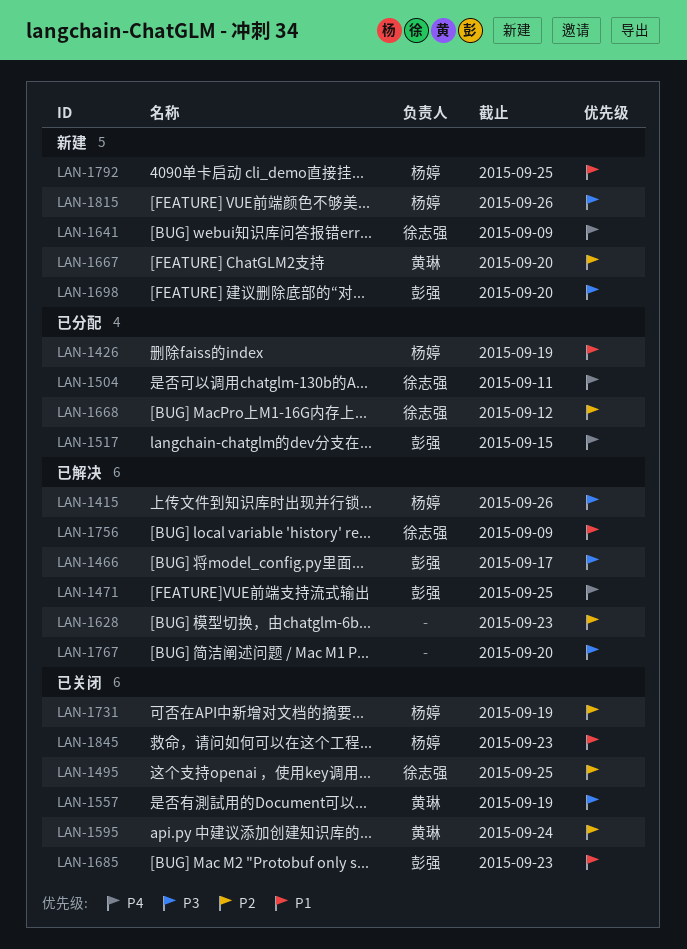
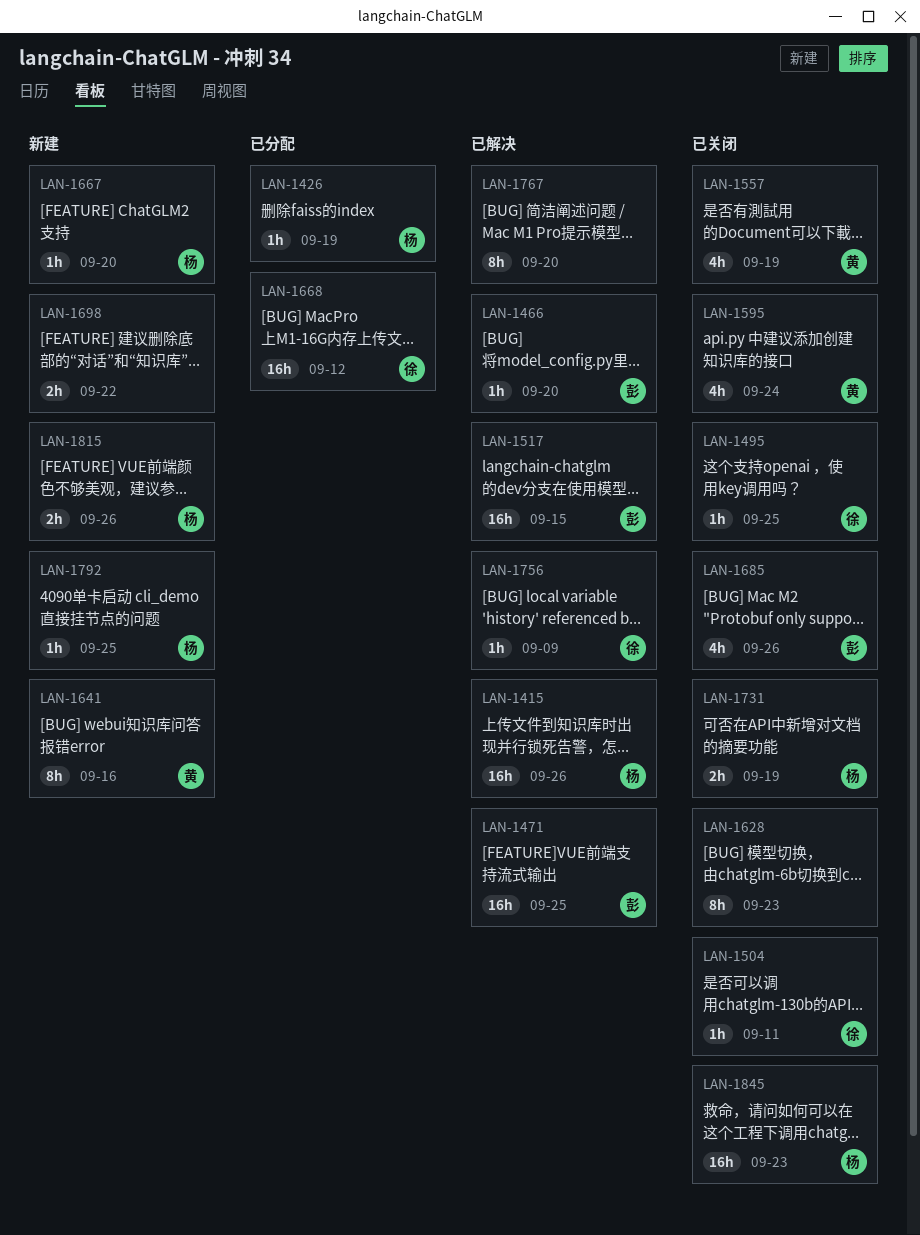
LAN-1466, due: Sep 17 -> Sep 20
LAN-1504, status: 已分配 -> 已关闭
LAN-1517, status: 已分配 -> 已解决
LAN-1628, status: 已解决 -> 已关闭
LAN-1641, owner: 徐志强 -> 黄琳
LAN-1641, due: Sep 9 -> Sep 16
LAN-1667, owner: 黄琳 -> 杨婷
LAN-1685, due: Sep 23 -> Sep 26
LAN-1698, owner: 彭强 -> none
LAN-1698, due: Sep 20 -> Sep 22

